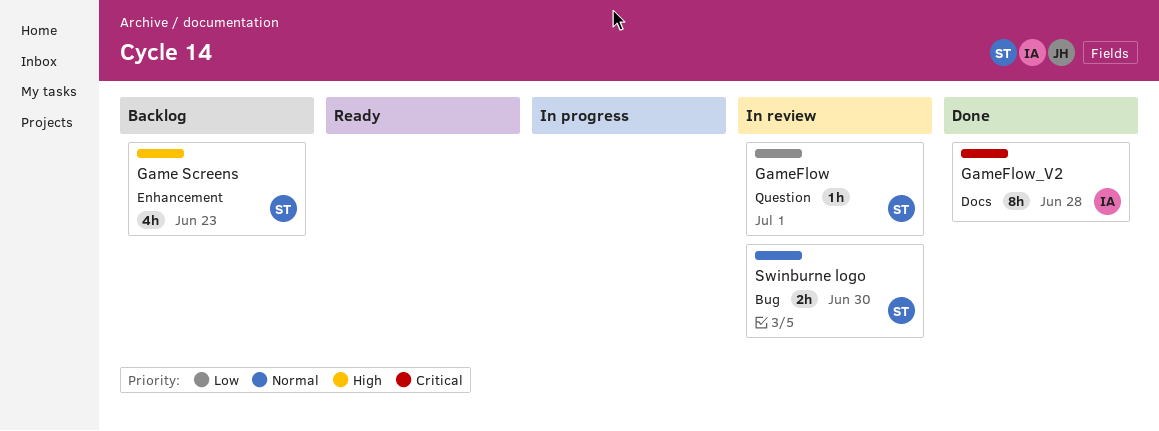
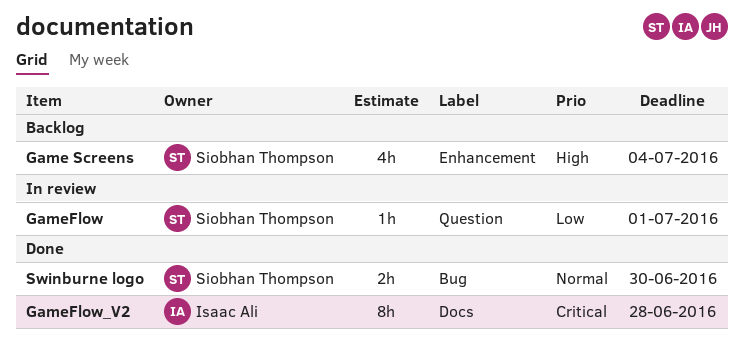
Game Screens, due: Jun 23 -> Jul 4
Swinburne logo, status: In review -> Done

